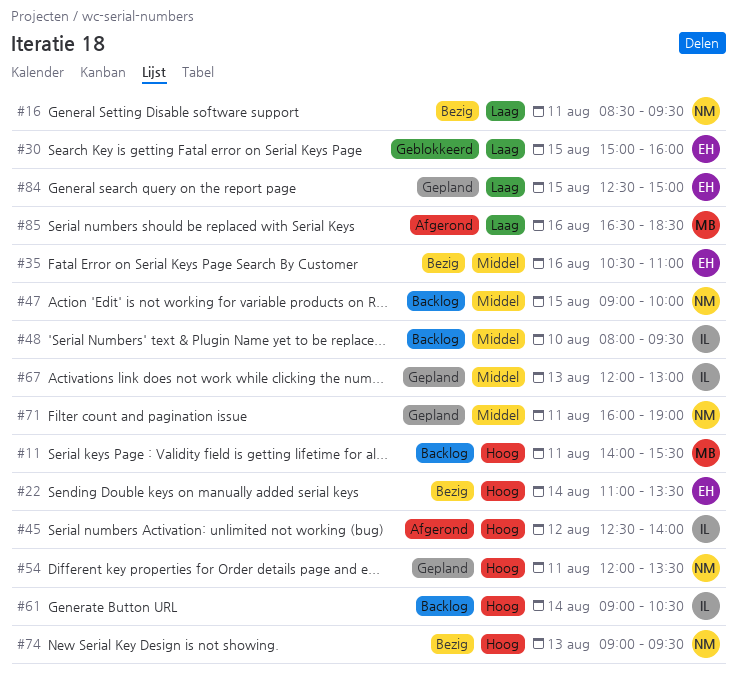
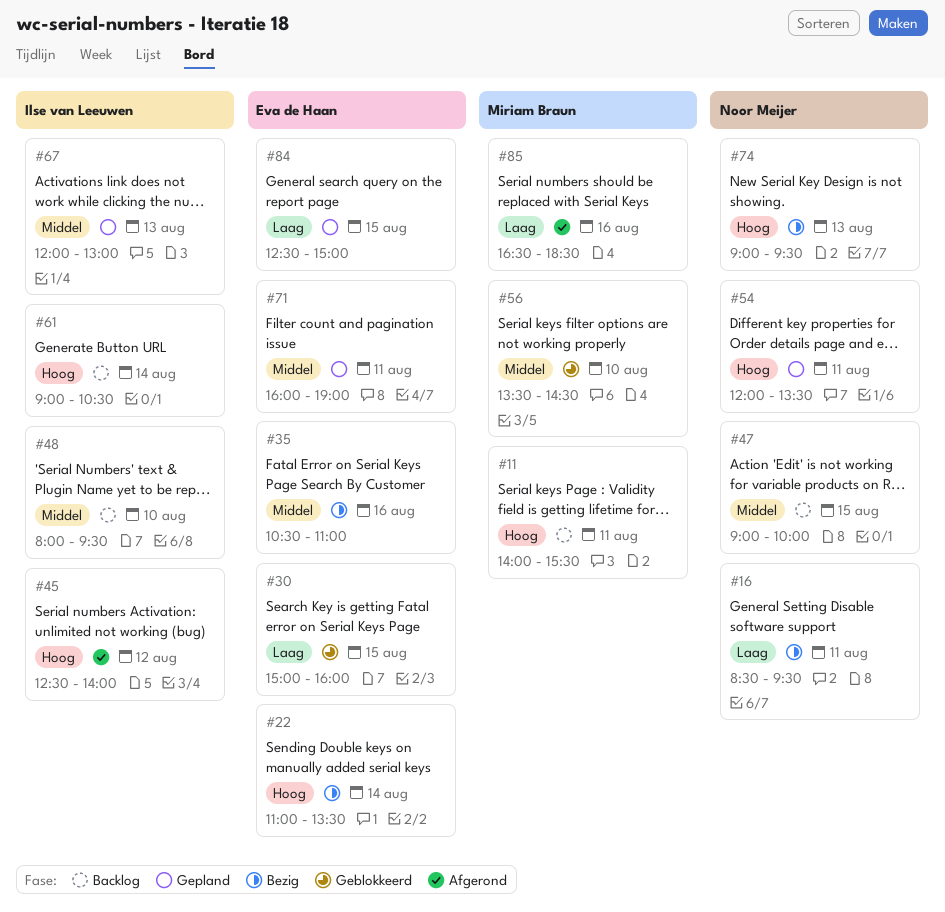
#56: none -> present
#71, owner: Noor Meijer -> Eva de Haan

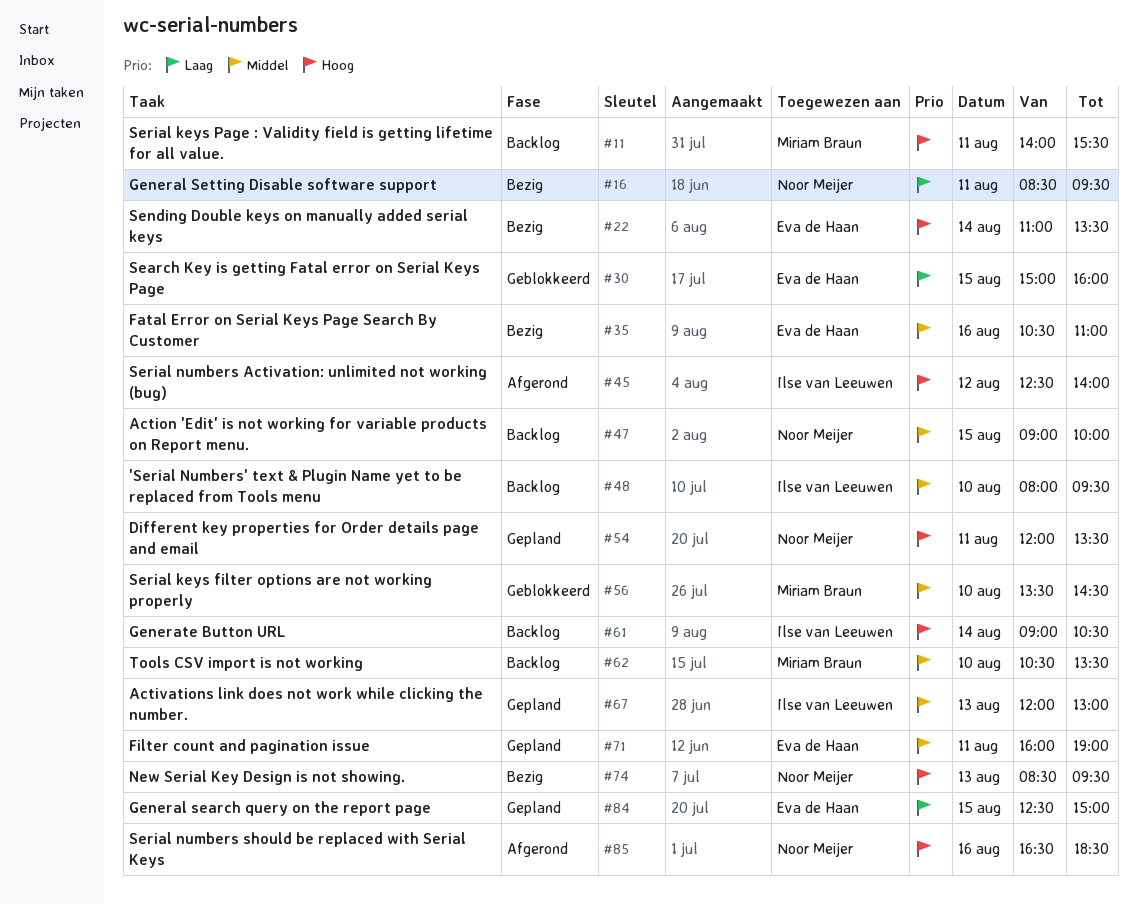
#62: none -> present
#74, begins: 09:00 -> 08:30
#85, owner: Miriam Braun -> Noor Meijer
#85, priority: Laag -> Hoog

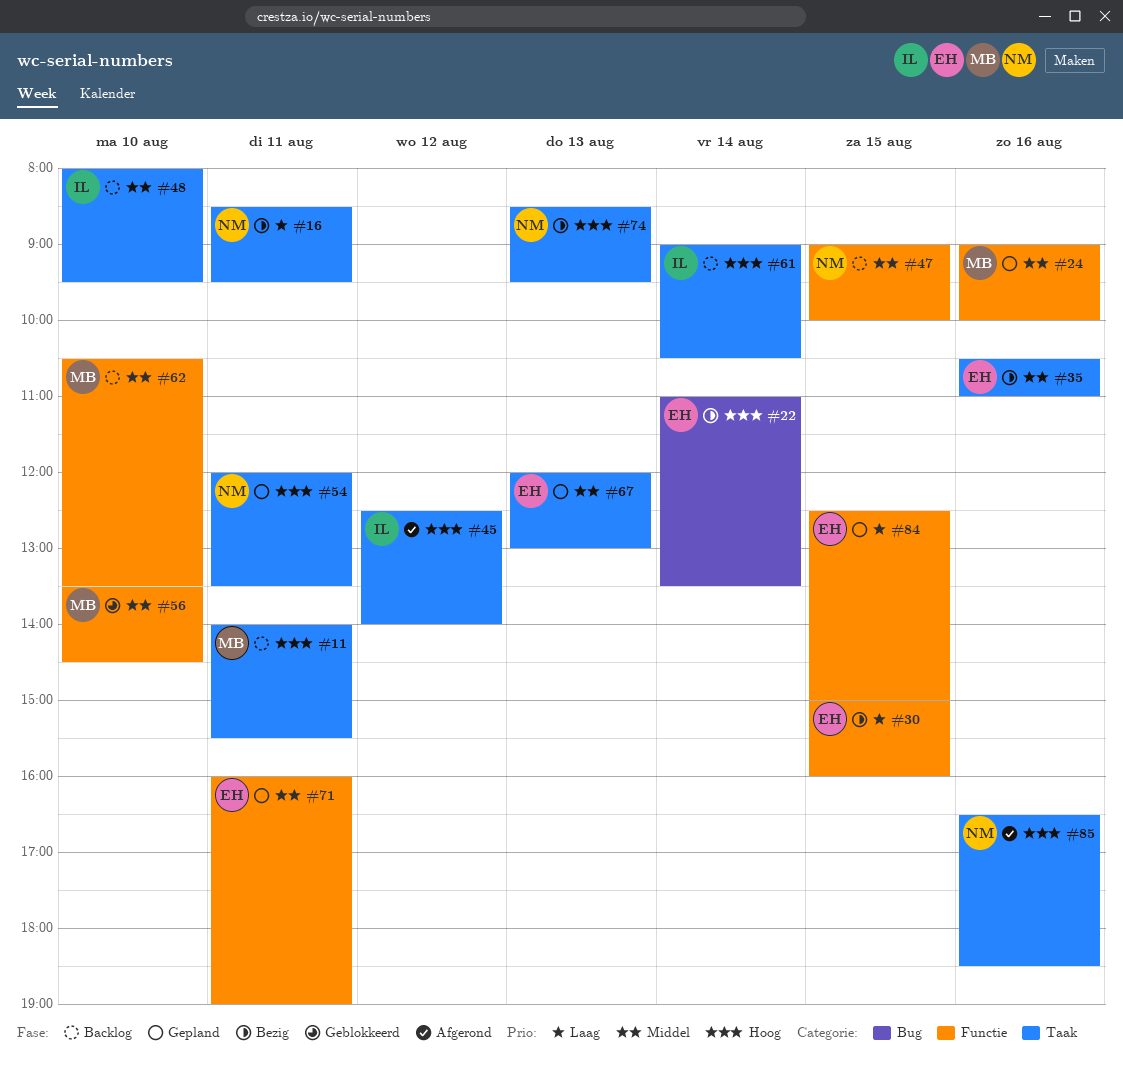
#24: none -> present
#30, status: Geblokkeerd -> Bezig
#67, owner: Ilse van Leeuwen -> Eva de Haan

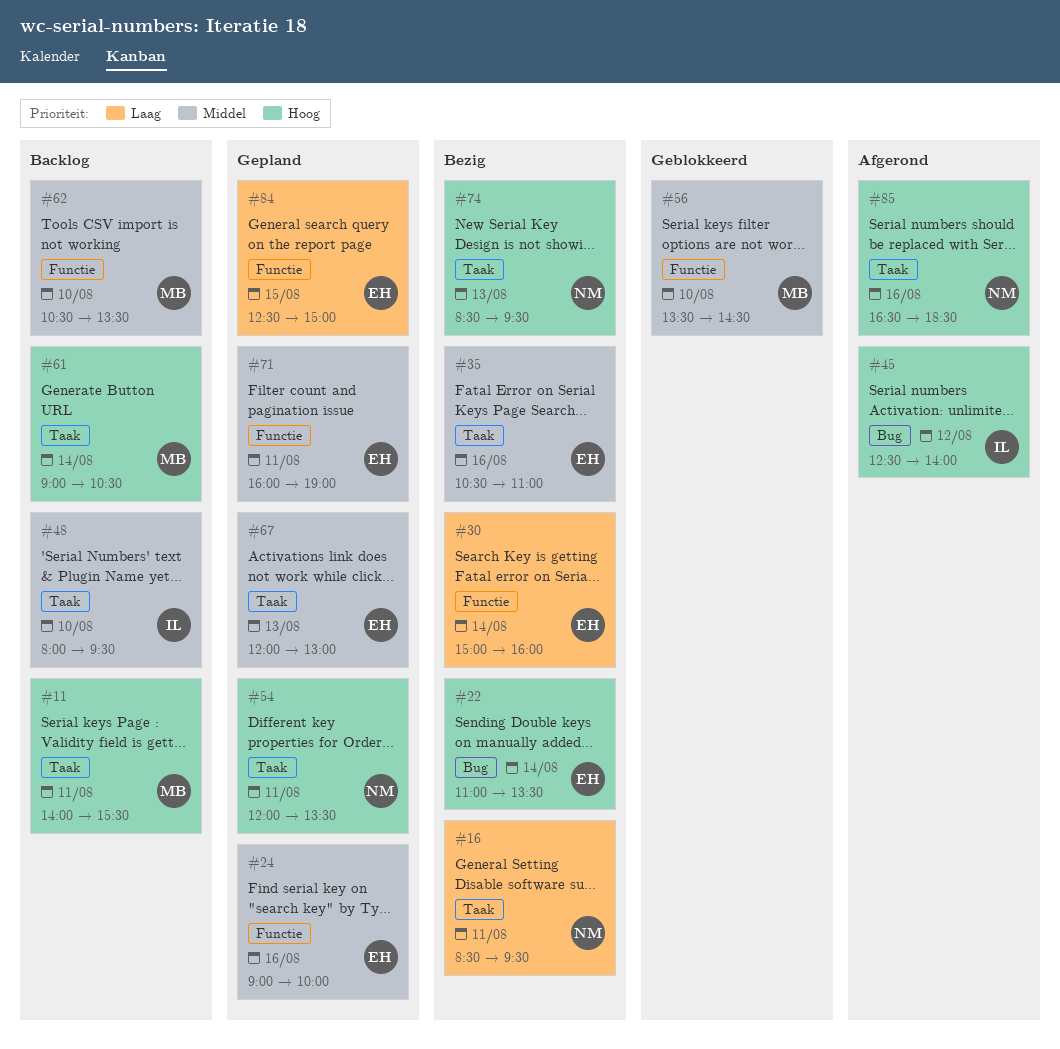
#24, owner: MB -> EH
#30, day: Aug 15 -> Aug 14
#45, label: Taak -> Bug
#47: present -> none
#61, owner: IL -> MB

